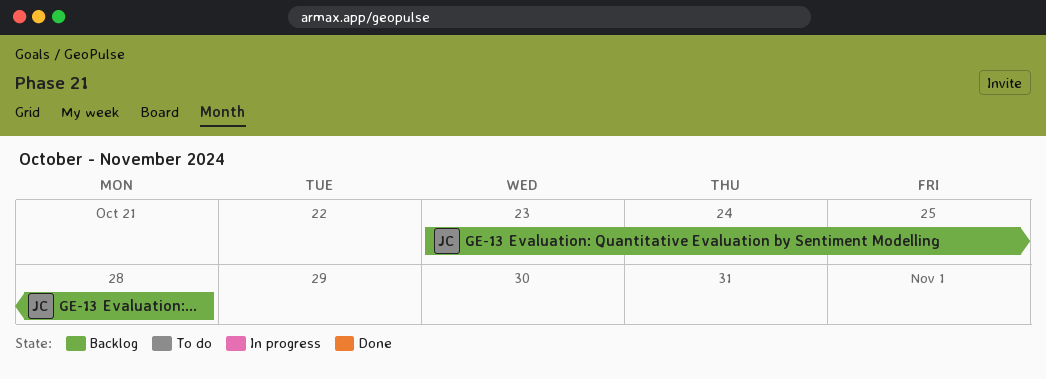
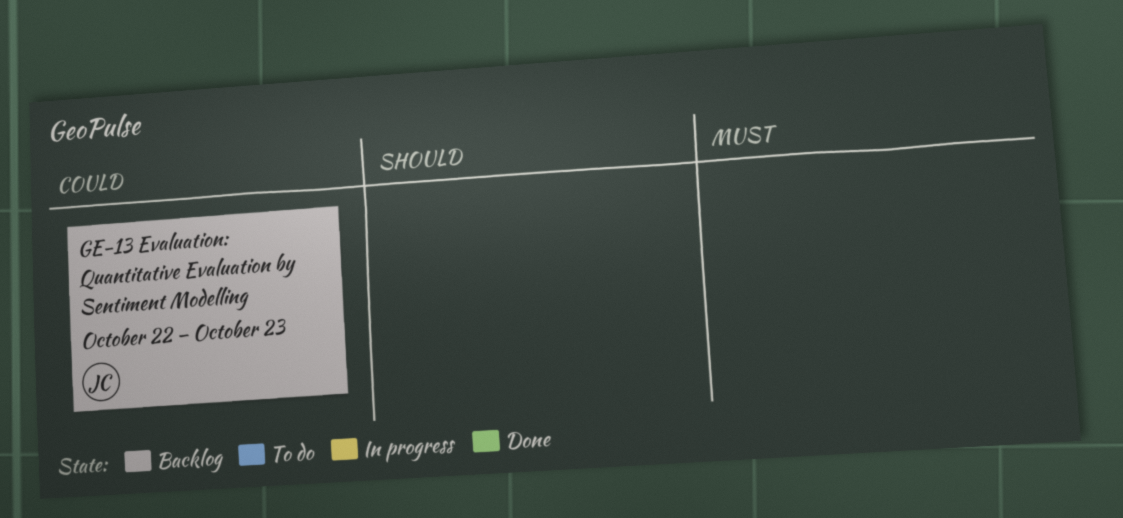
GE-13, start: Oct 23 -> Oct 22
GE-13, due: Oct 28 -> Oct 23

